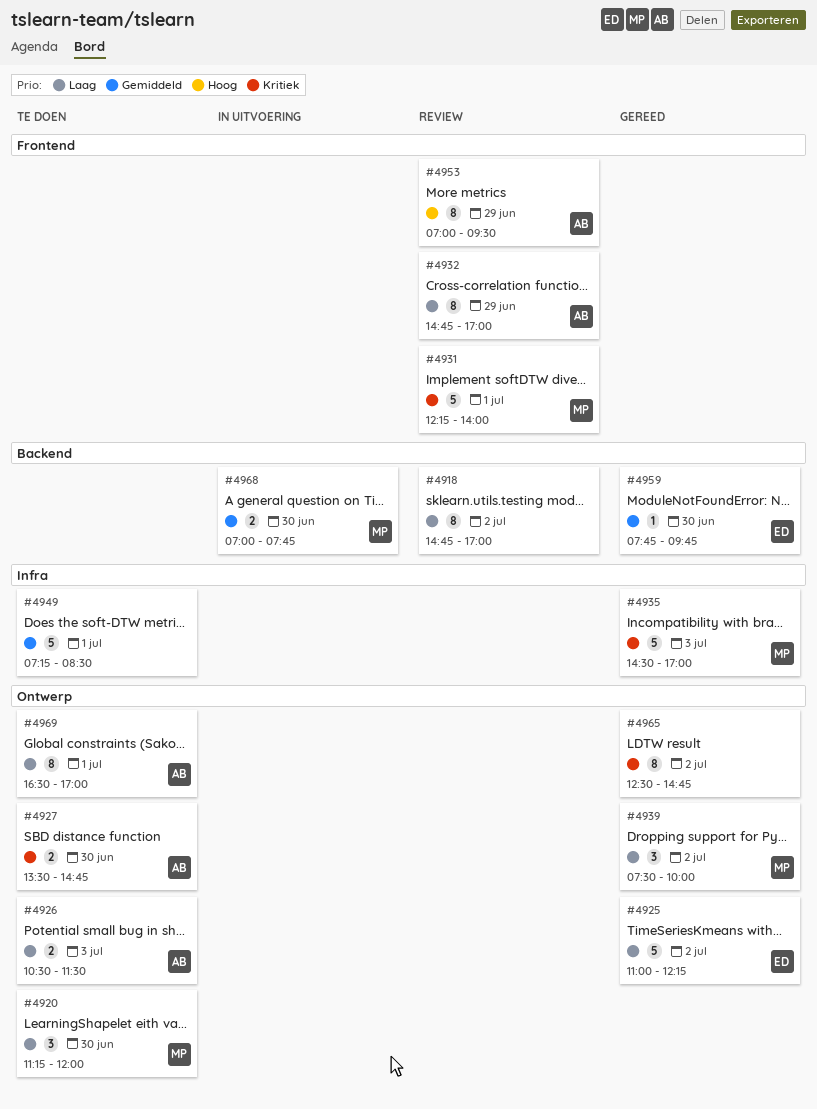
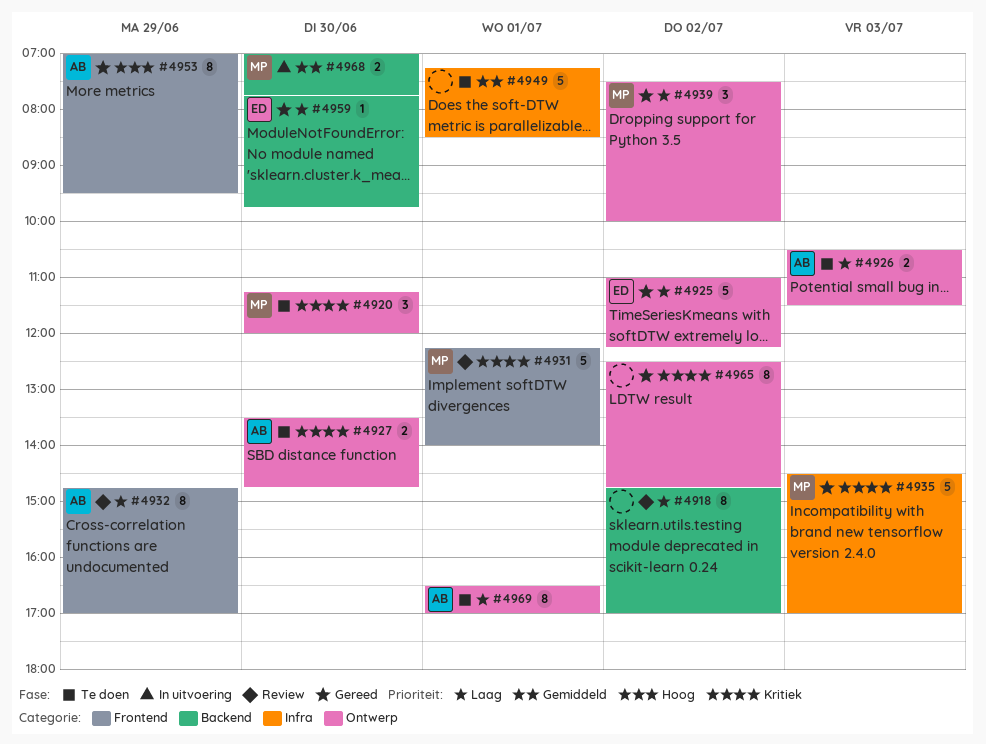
#4920, priority: Laag -> Kritiek
#4953, status: Review -> Gereed
#4959, priority: Gemiddeld -> Laag

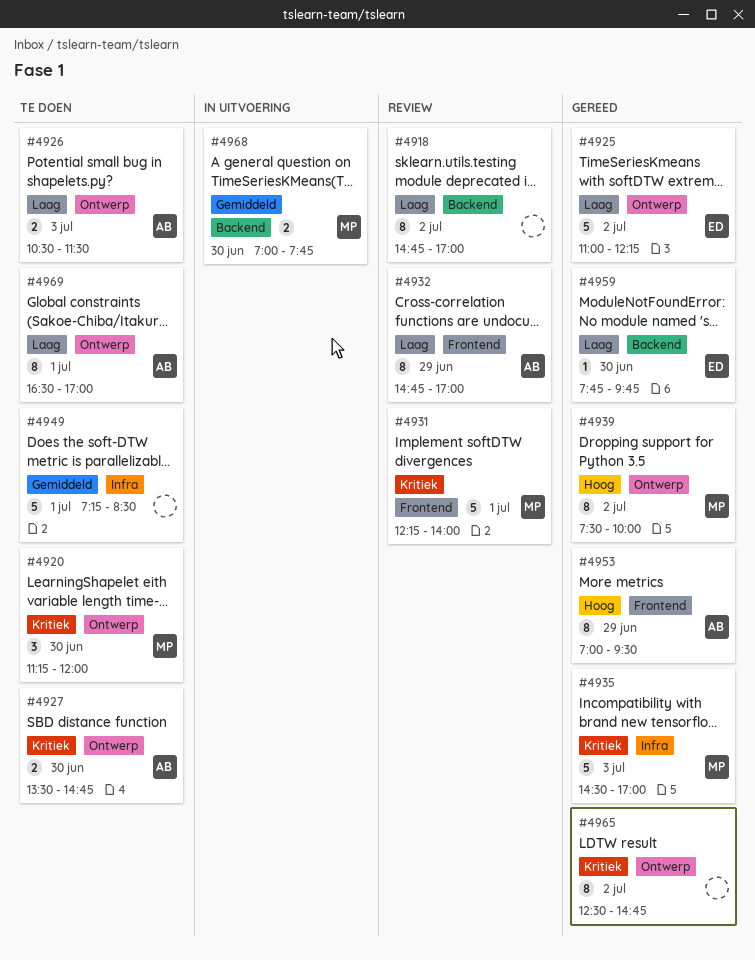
#4939, priority: Laag -> Hoog
#4939, estimate: 3 -> 8

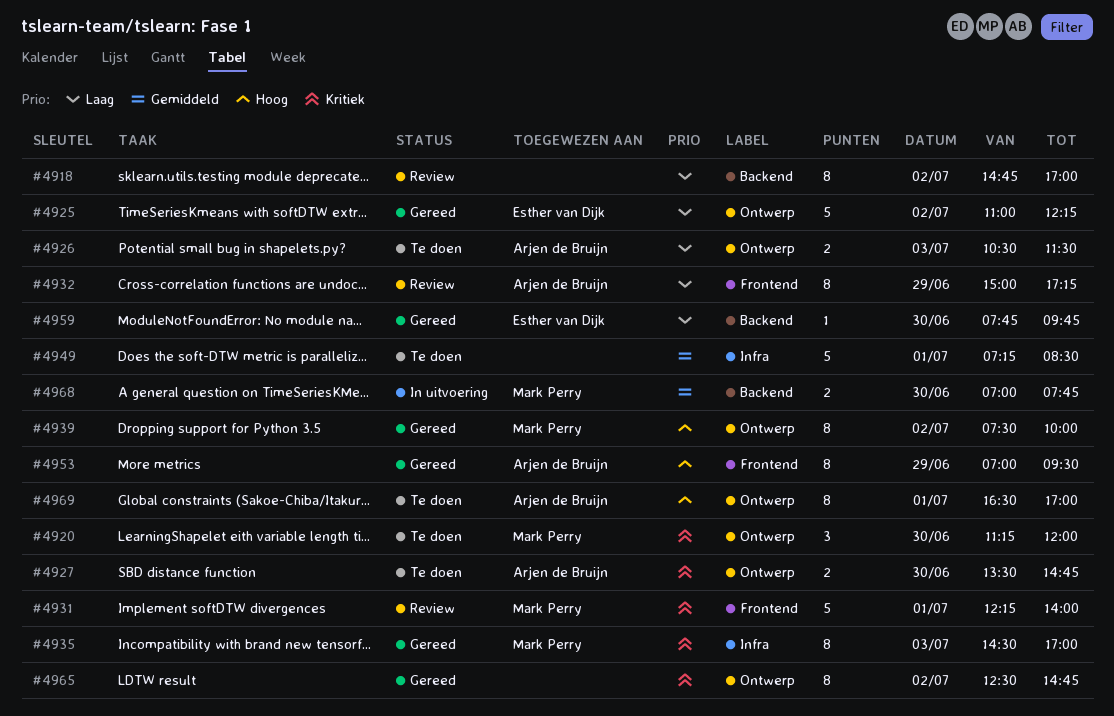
#4932, begins: 14:45 -> 15:00
#4932, ends: 17:00 -> 17:15
#4935, estimate: 5 -> 8
#4969, priority: Laag -> Hoog

